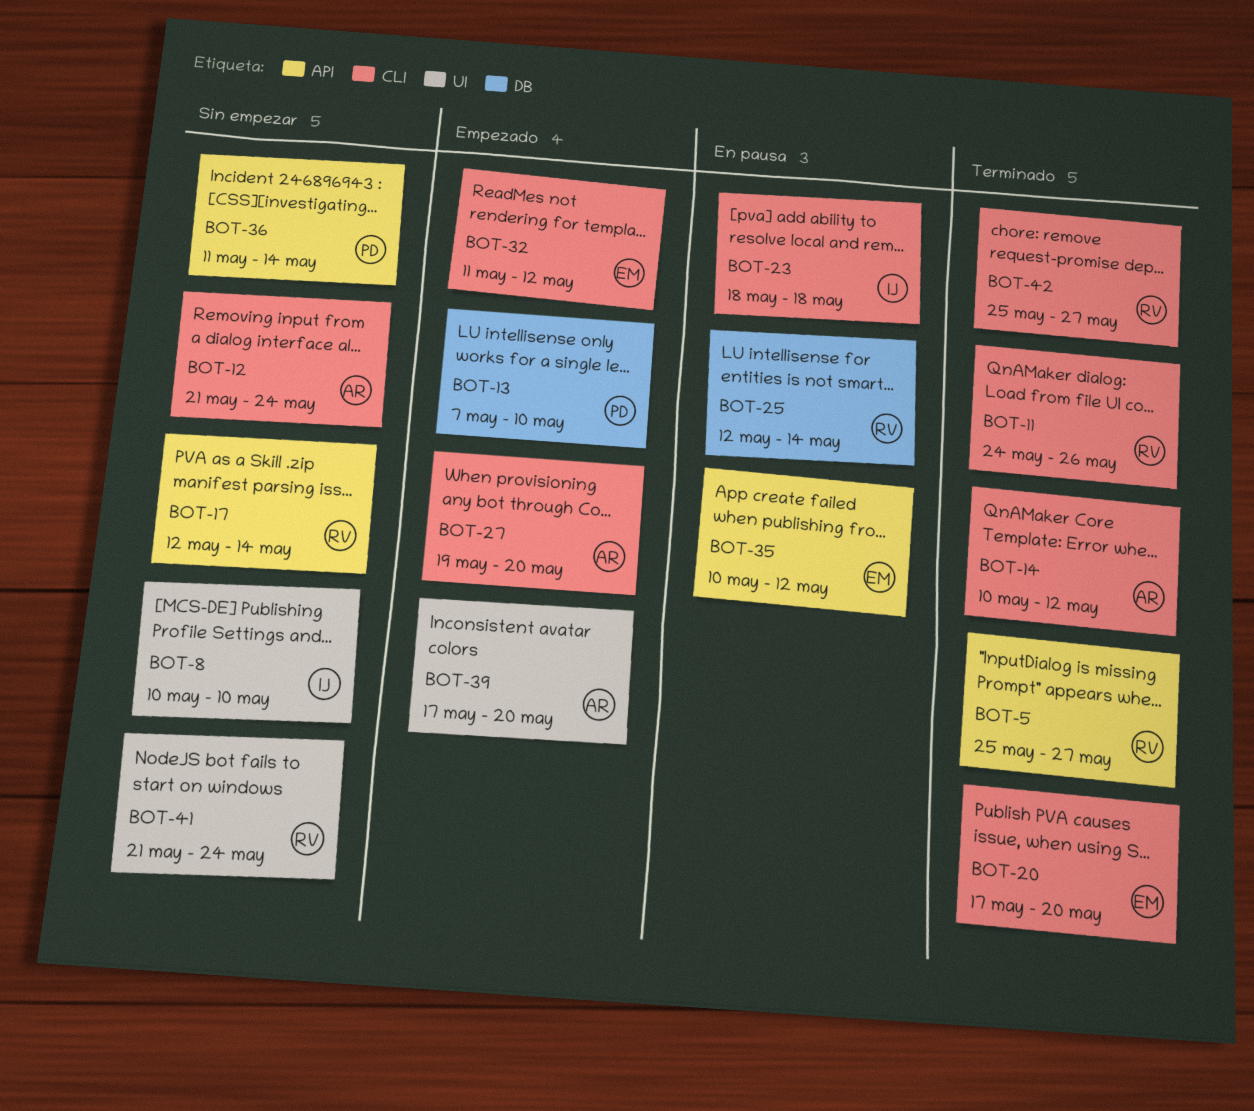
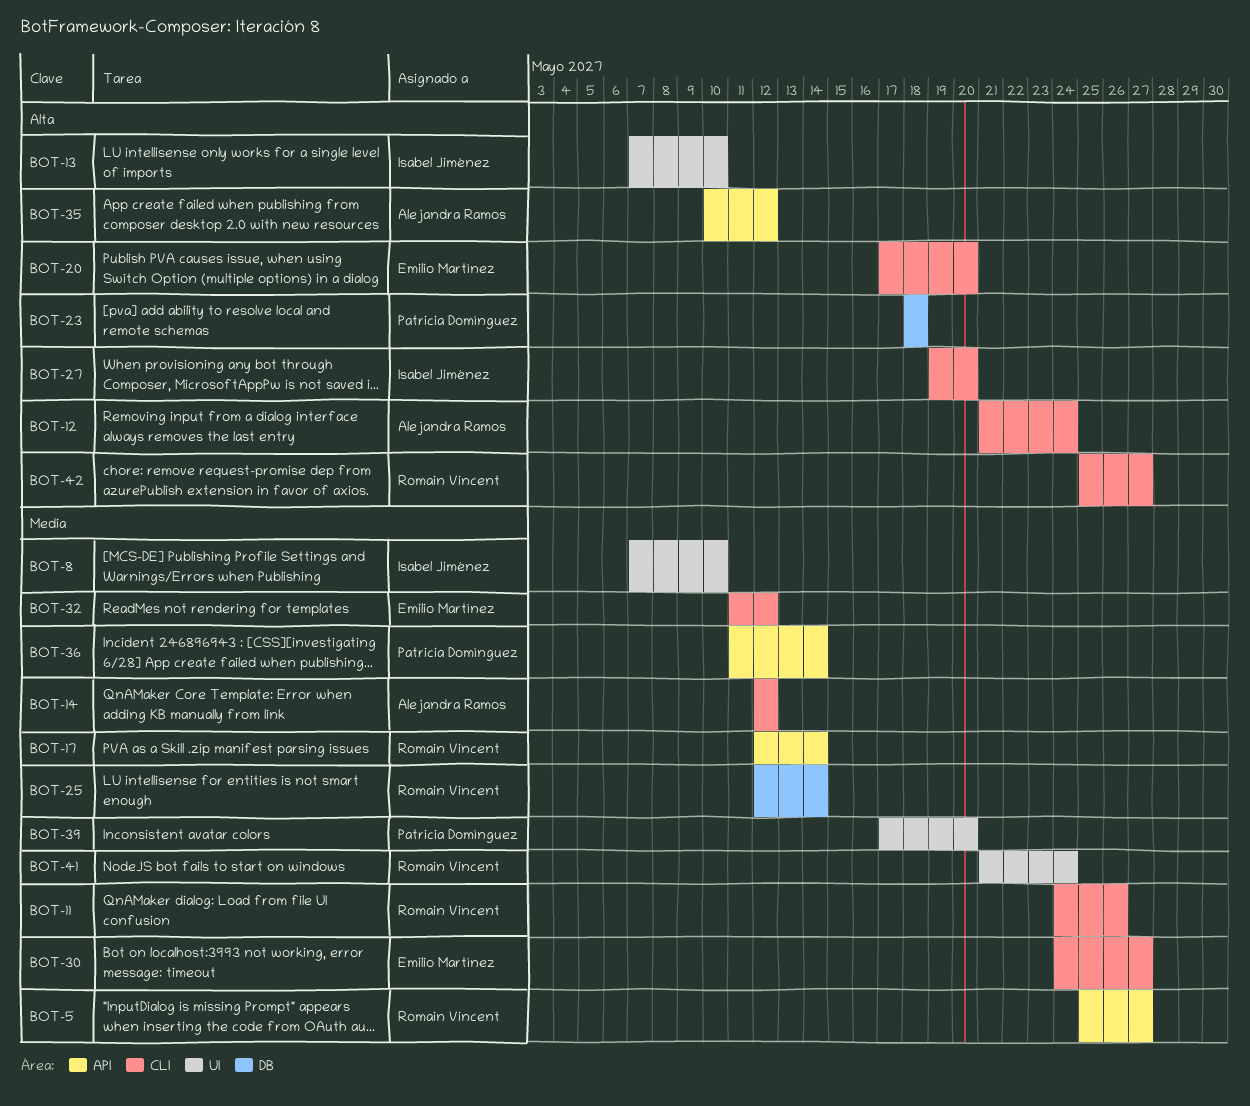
BOT-8, start: May 10 -> May 7
BOT-13, owner: Patricia Domínguez -> Isabel Jiménez
BOT-13, label: DB -> UI
BOT-14, start: May 10 -> May 12
BOT-23, owner: Isabel Jiménez -> Patricia Domínguez
BOT-23, label: CLI -> DB
BOT-27, owner: Alejandra Ramos -> Isabel Jiménez
BOT-30: none -> present
BOT-35, owner: Emilio Martínez -> Alejandra Ramos
BOT-39, owner: Alejandra Ramos -> Patricia Domínguez

